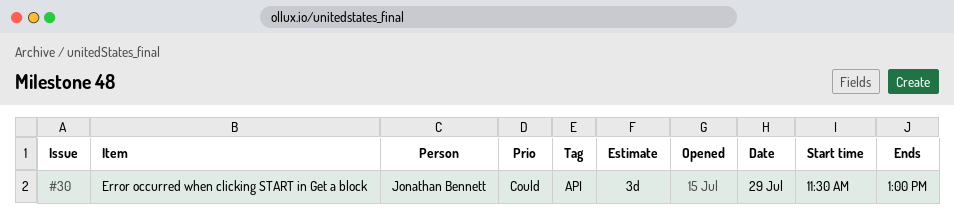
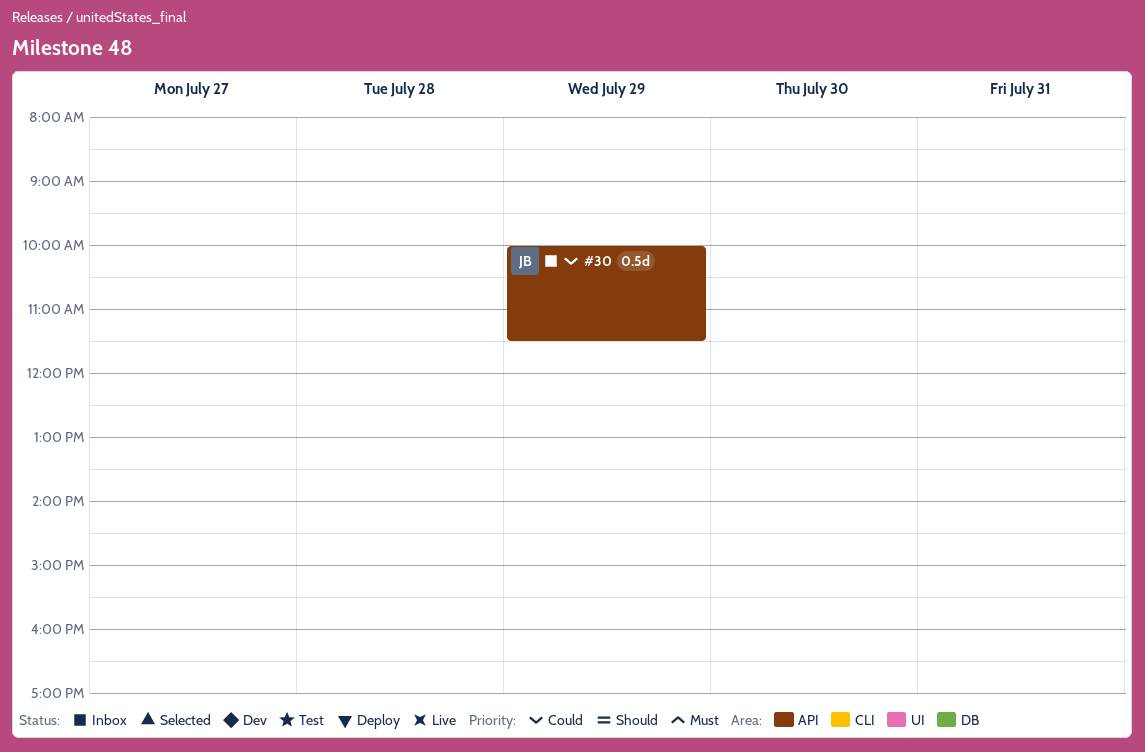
#30, estimate: 3d -> 0.5d
#30, begins: 11:30 -> 10:00
#30, ends: 13:00 -> 11:30

